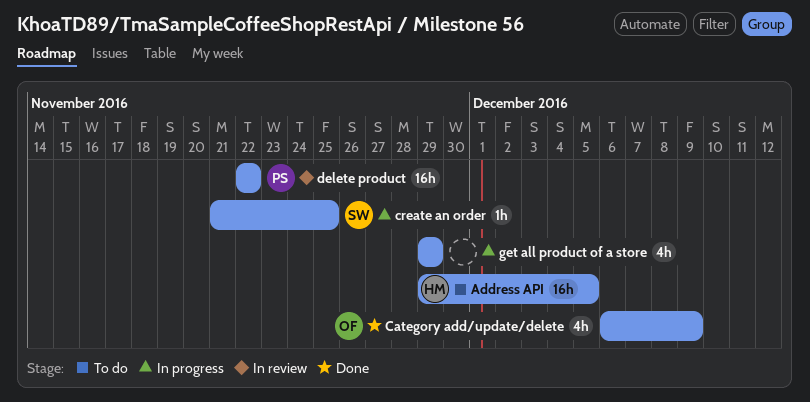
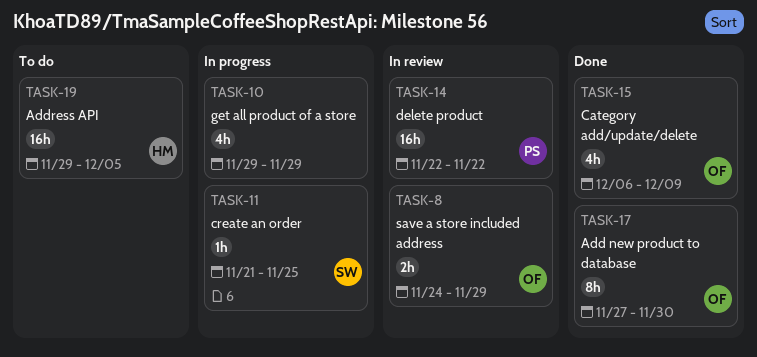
Add new product to database: none -> present
save a store included address: none -> present

